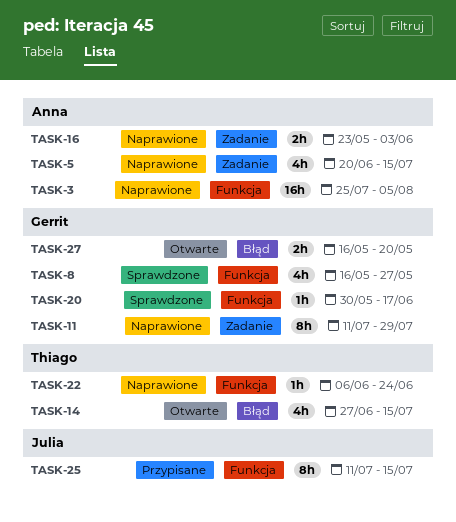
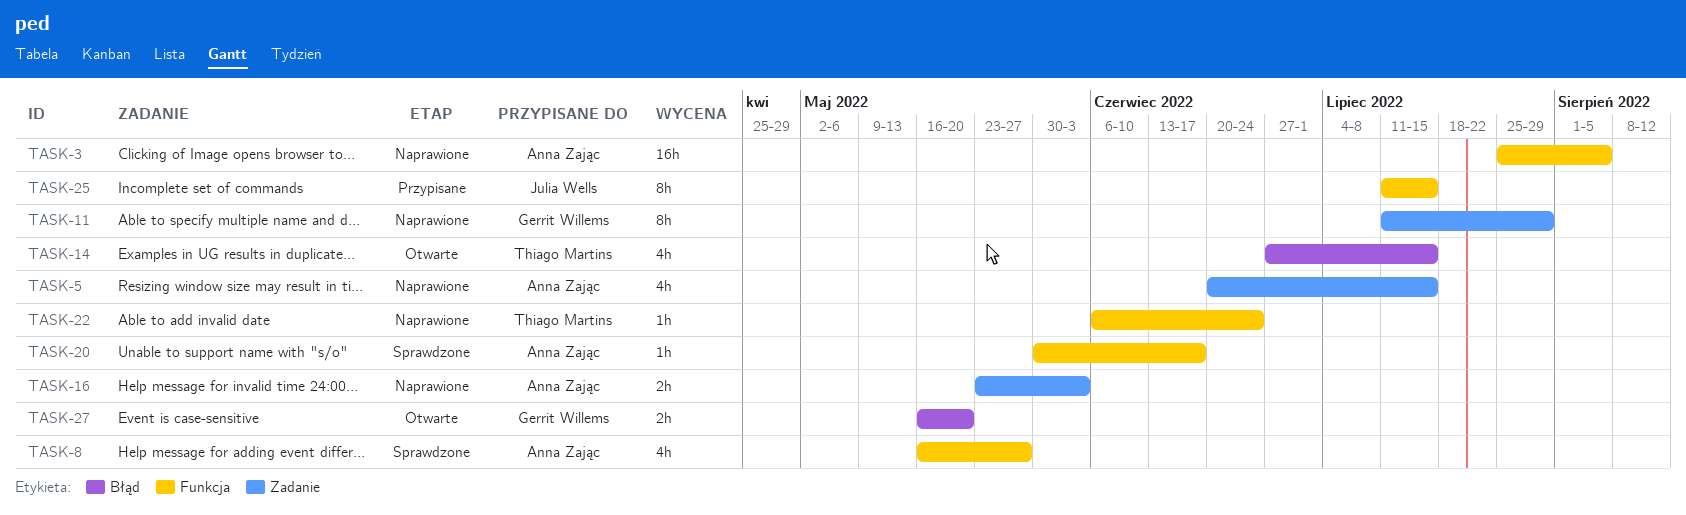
TASK-8, owner: Gerrit Willems -> Anna Zając
TASK-20, owner: Gerrit Willems -> Anna Zając

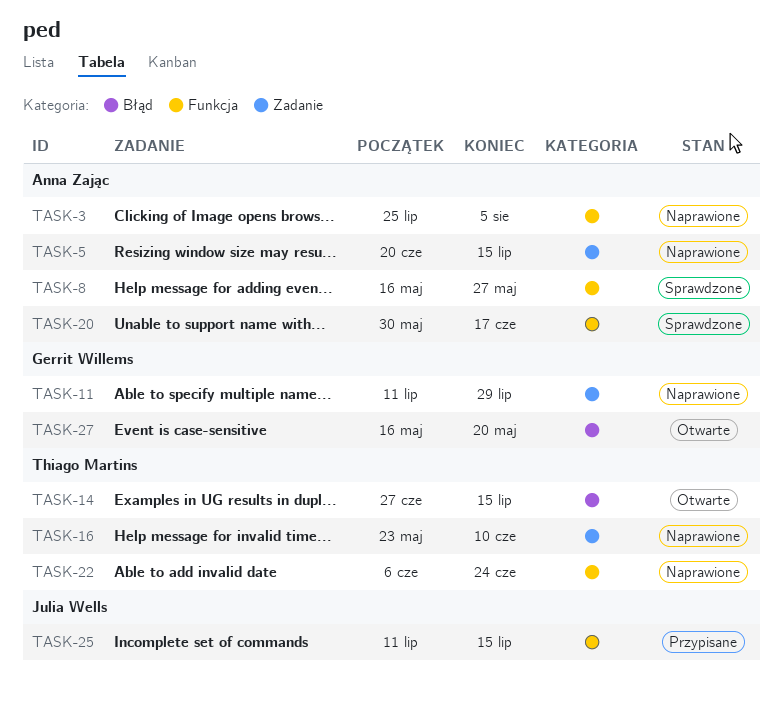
TASK-16, owner: Anna Zając -> Thiago Martins
TASK-16, due: Jun 3 -> Jun 10

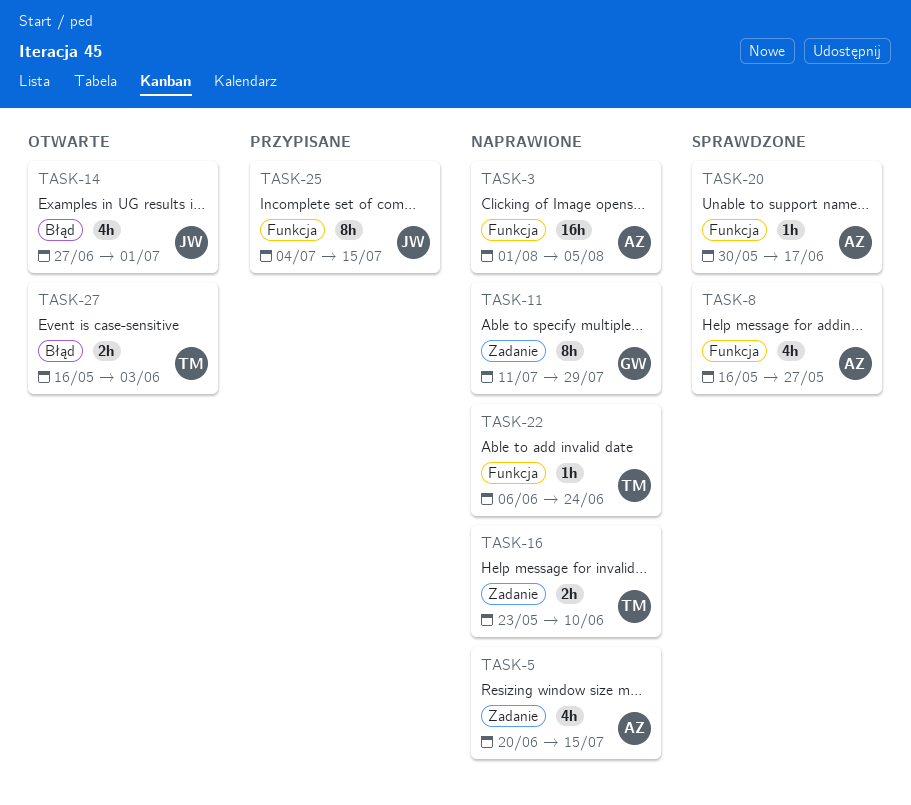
TASK-3, start: Jul 25 -> Aug 1
TASK-14, owner: Thiago Martins -> Julia Wells
TASK-14, due: Jul 15 -> Jul 1
TASK-25, start: Jul 11 -> Jul 4
TASK-27, owner: Gerrit Willems -> Thiago Martins
TASK-27, due: May 20 -> Jun 3

